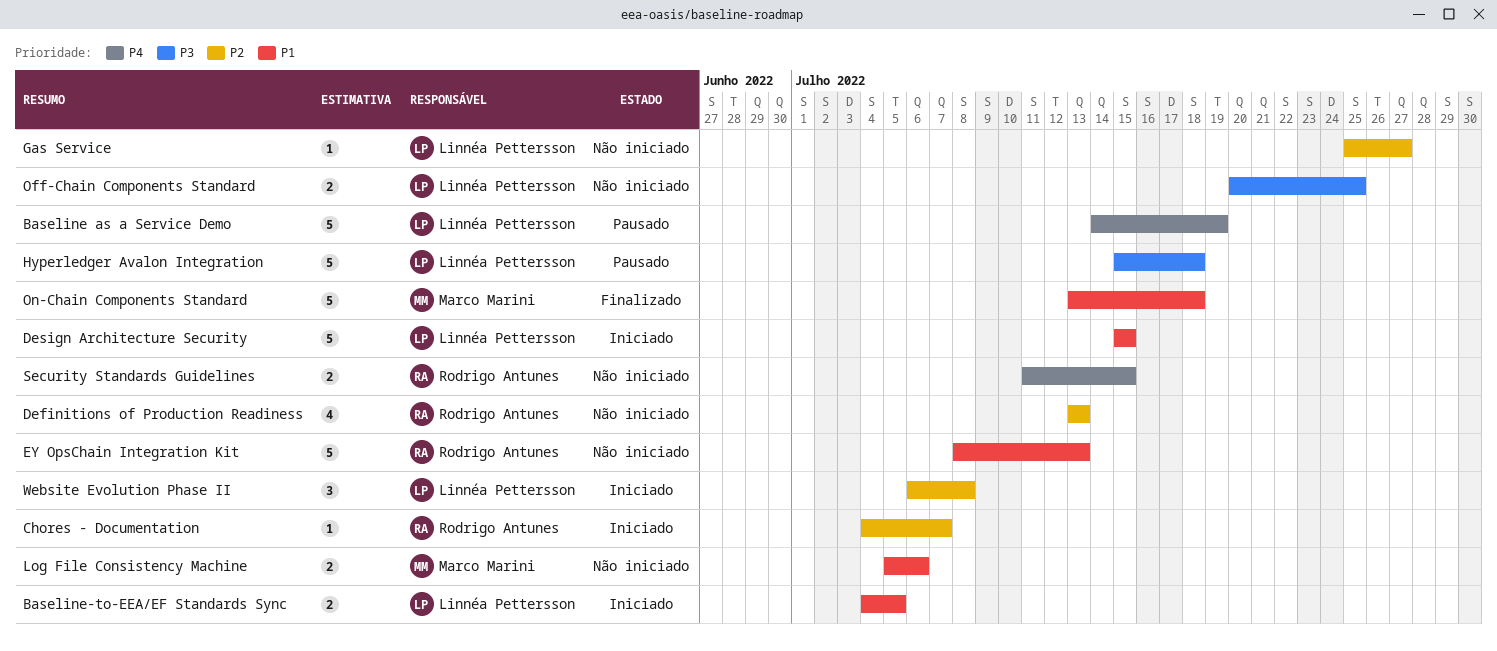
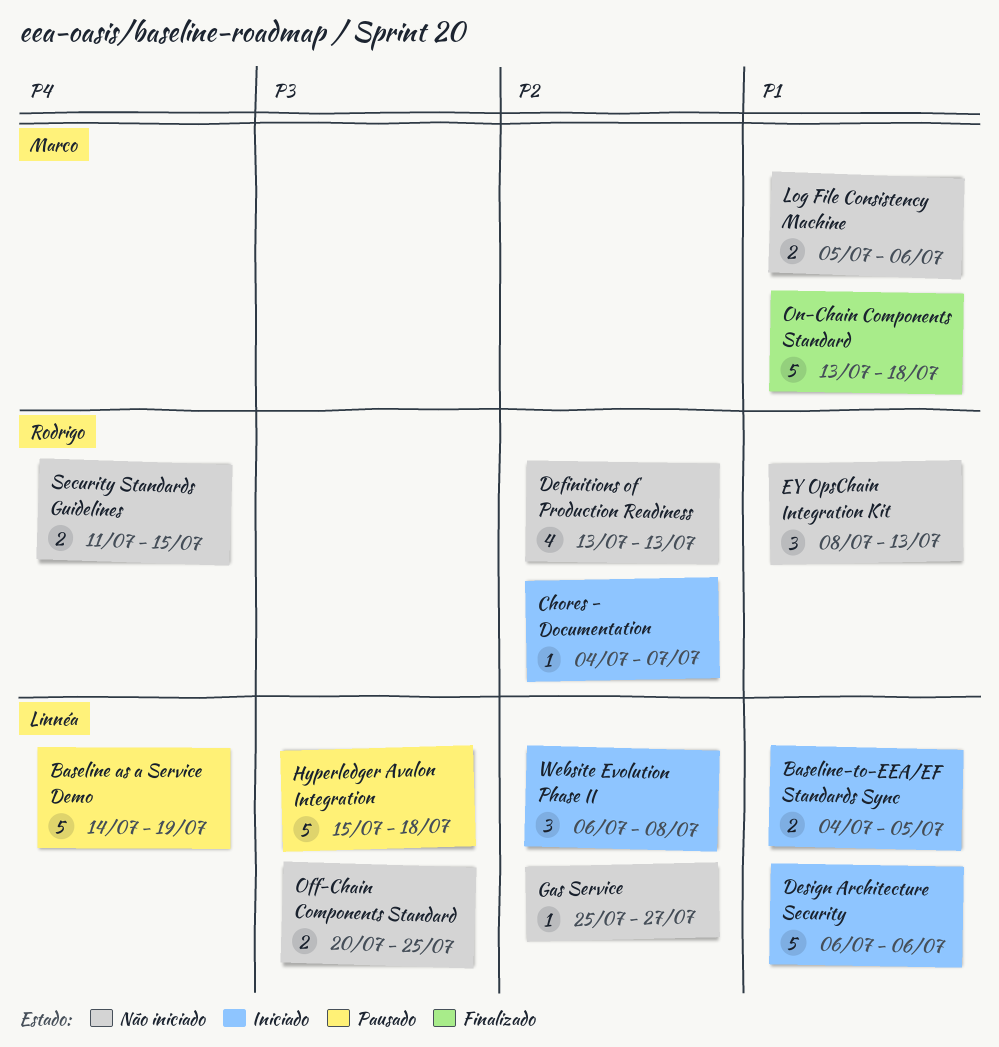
Design Architecture Security, start: Jul 15 -> Jul 6
Design Architecture Security, due: Jul 15 -> Jul 6
EY OpsChain Integration Kit, estimate: 5 -> 3

